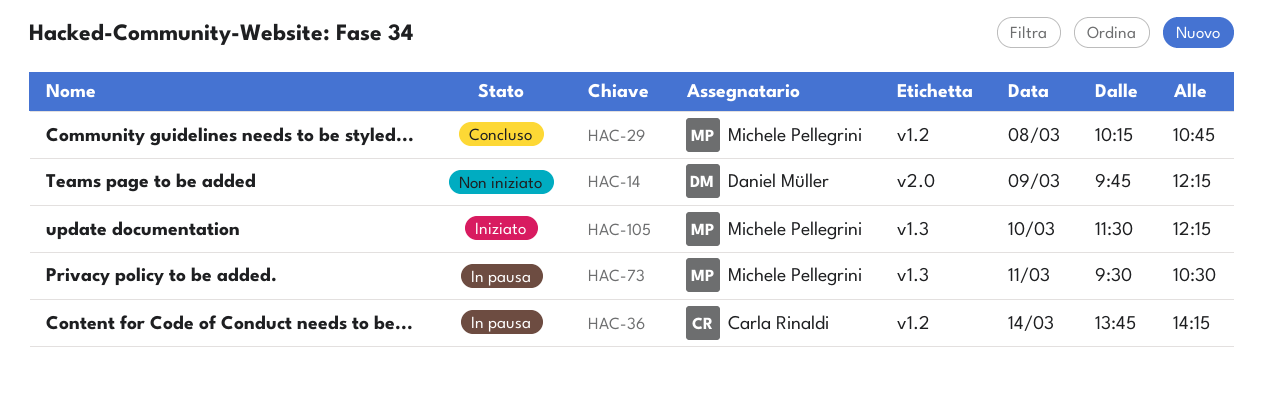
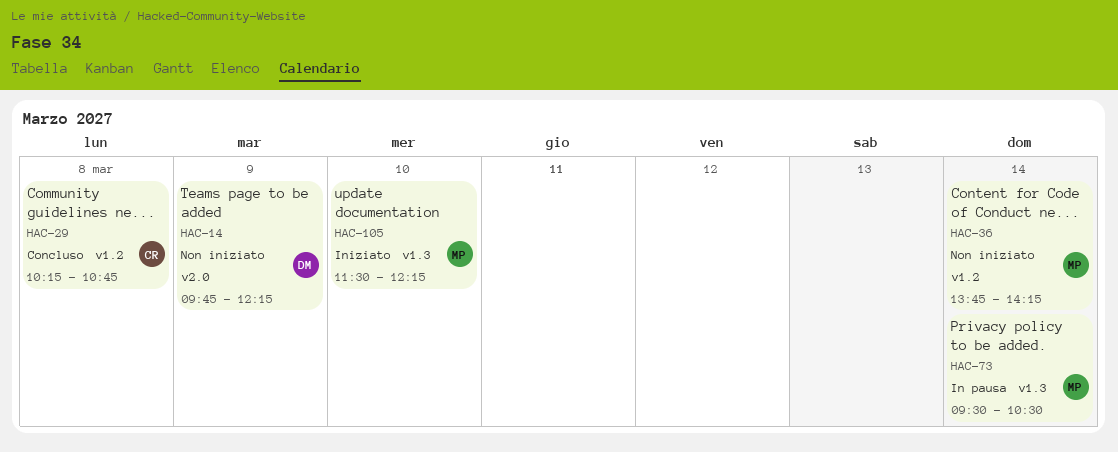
HAC-29, owner: Michele Pellegrini -> Carla Rinaldi
HAC-36, status: In pausa -> Non iniziato
HAC-36, owner: Carla Rinaldi -> Michele Pellegrini
HAC-73, day: Mar 11 -> Mar 14

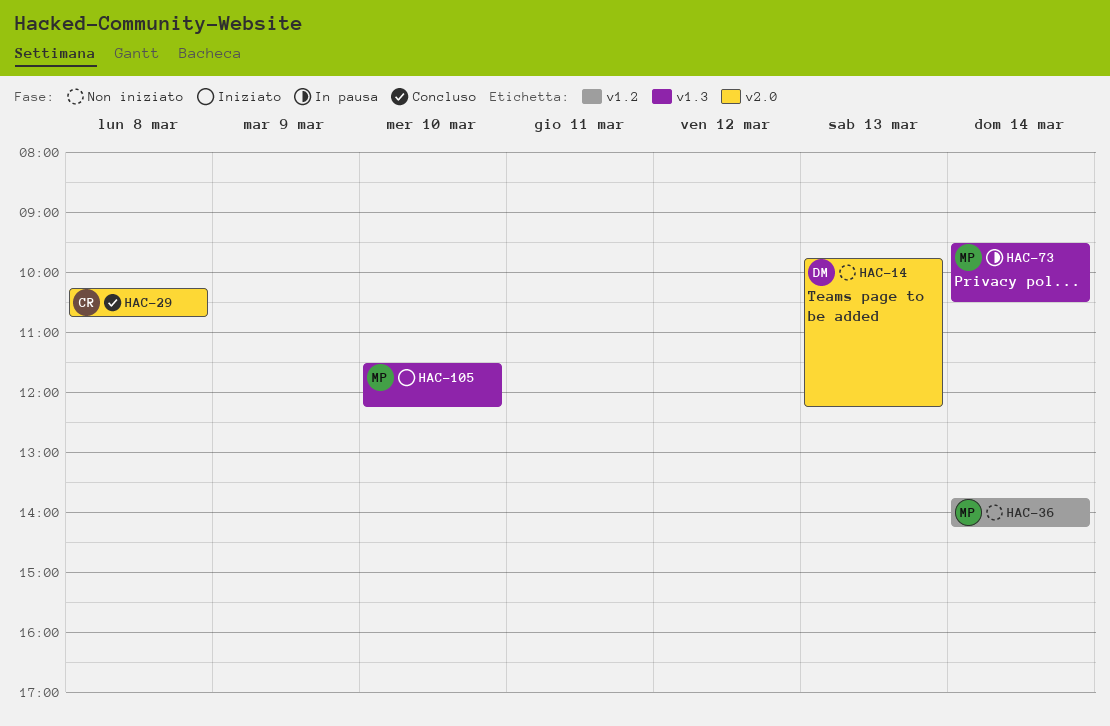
HAC-14, day: Mar 9 -> Mar 13
HAC-29, label: v1.2 -> v2.0

